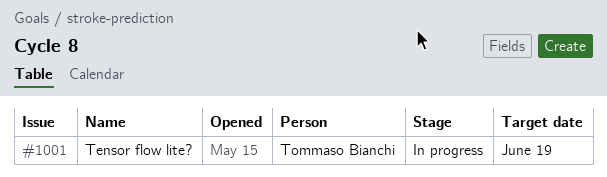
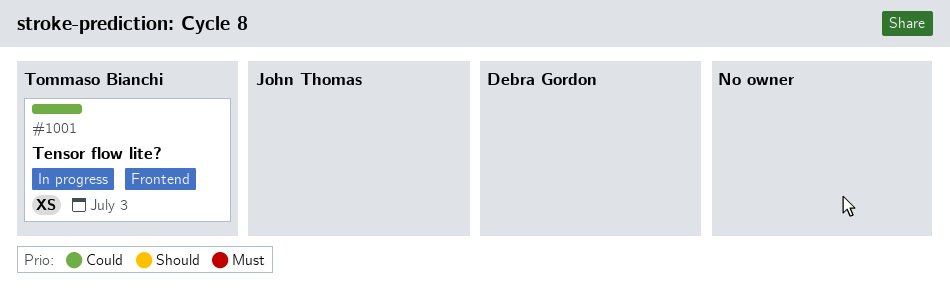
#1001, due: Jun 19 -> Jul 3

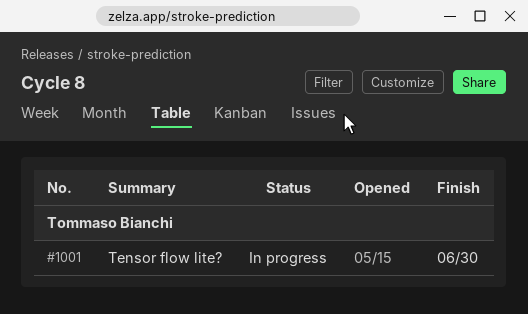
#1001, due: Jul 3 -> Jun 30

